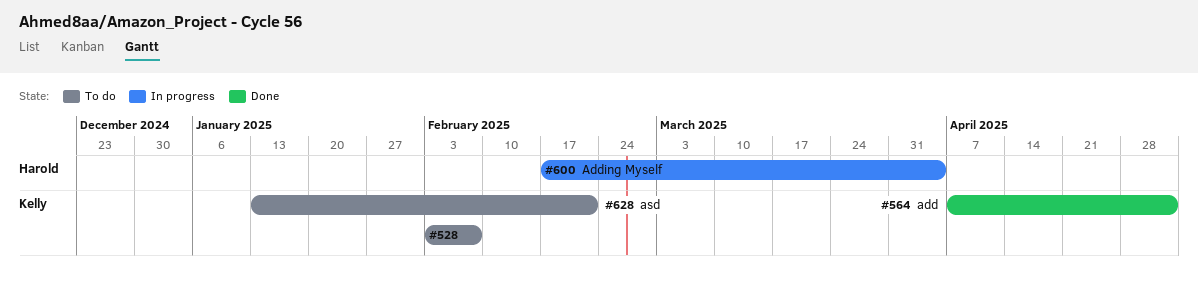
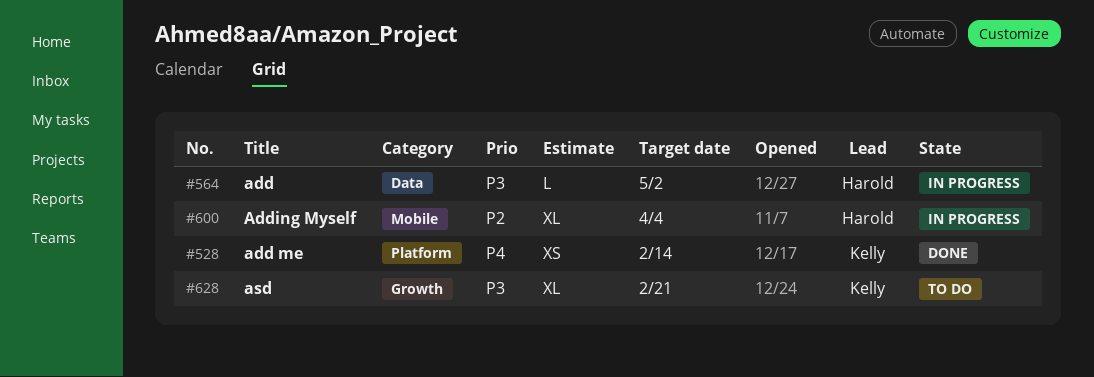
#528, status: To do -> Done
#528, due: Feb 7 -> Feb 14
#564, status: Done -> In progress
#564, owner: Kelly -> Harold

